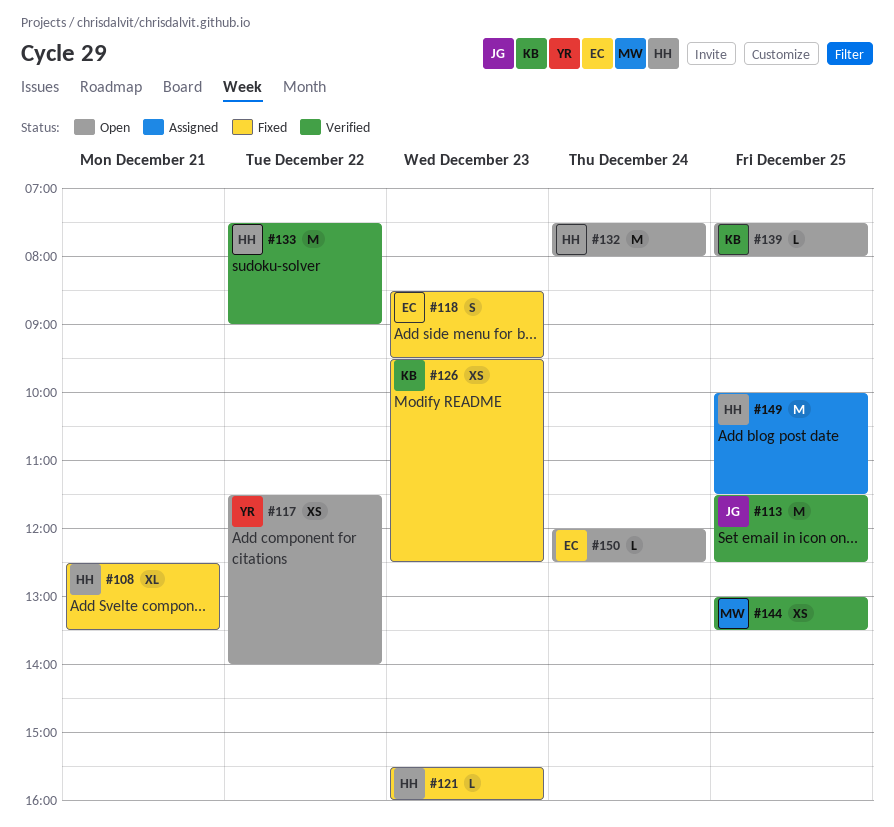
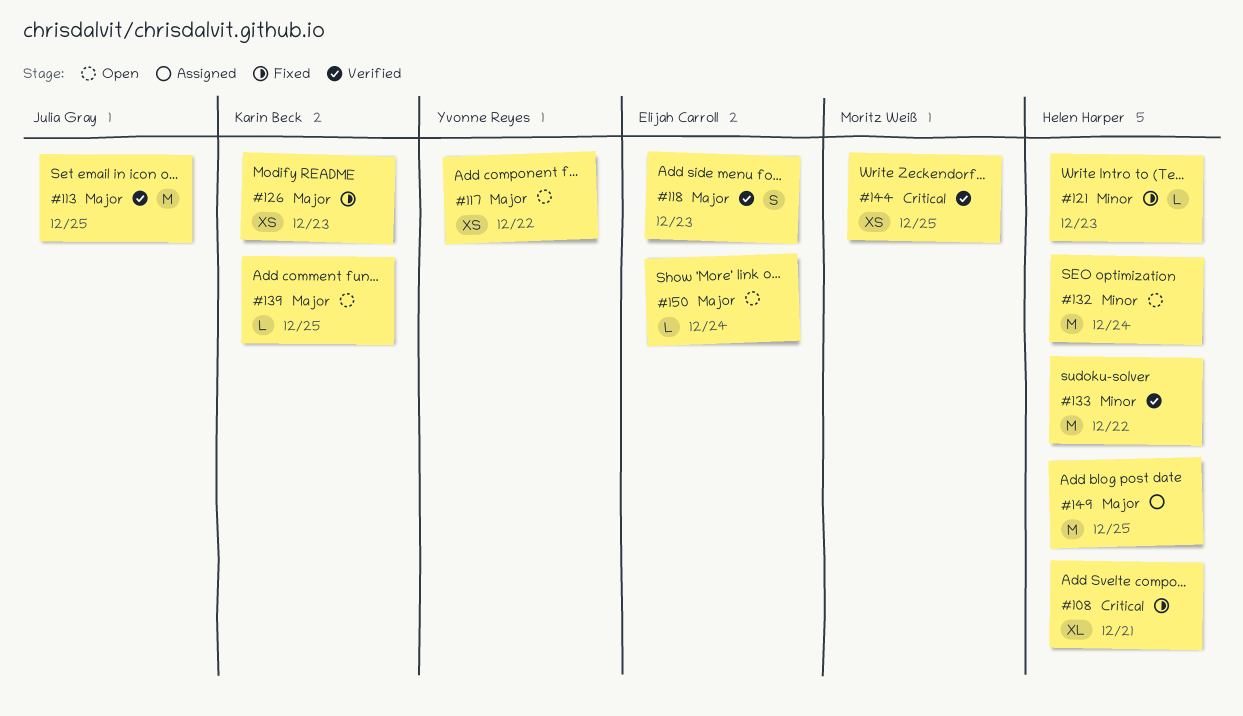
#118, status: Fixed -> Verified

